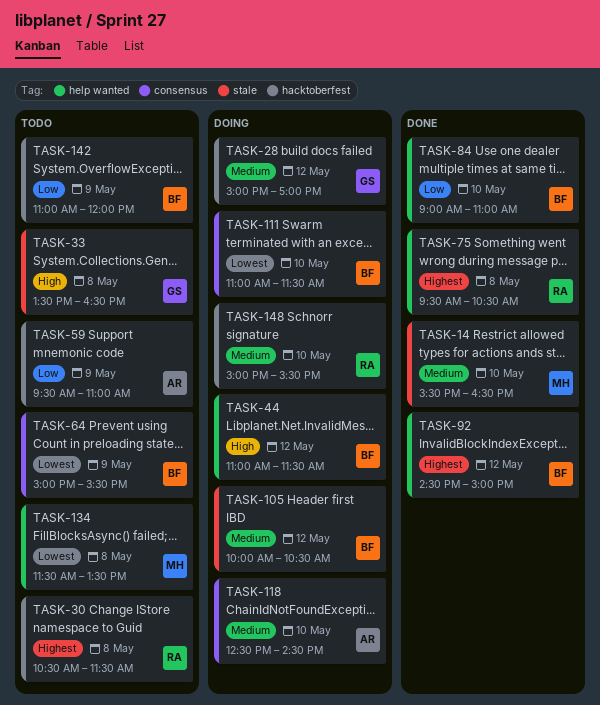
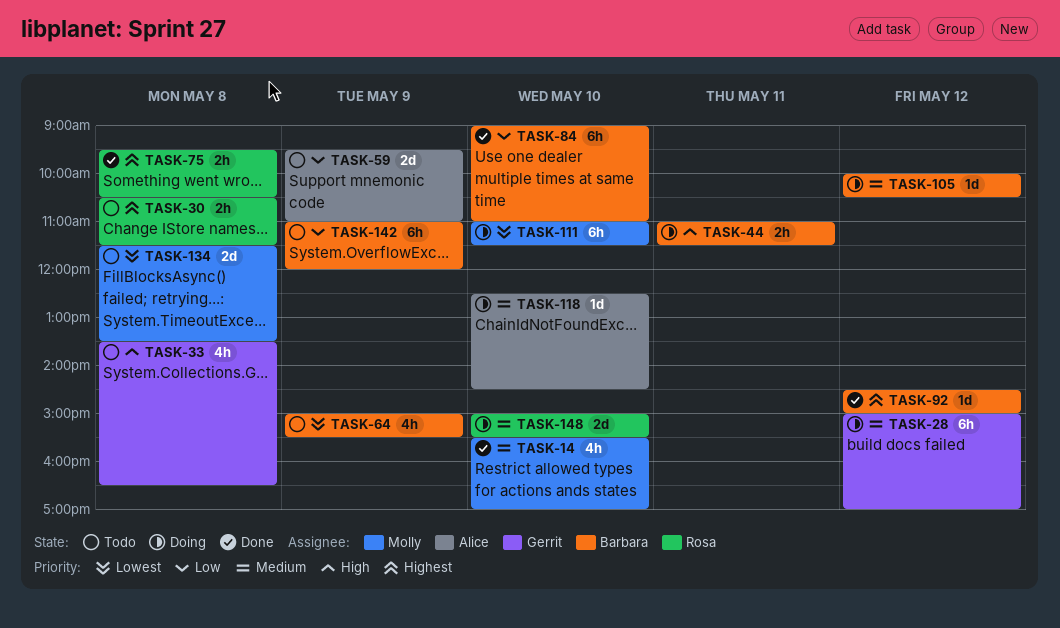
TASK-14, ends: 16:30 -> 17:00
TASK-44, day: May 12 -> May 11
TASK-111, owner: Barbara -> Molly

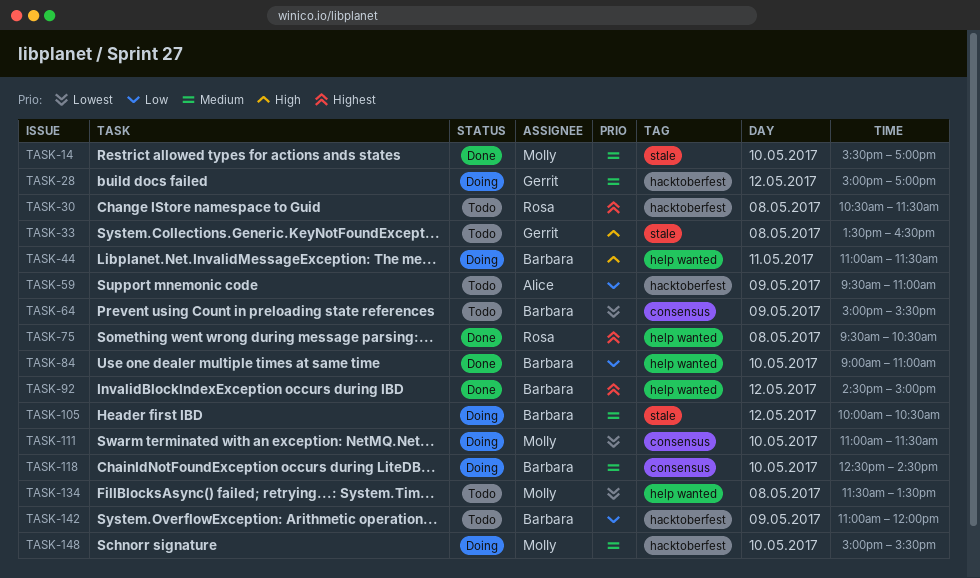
TASK-118, owner: Alice -> Barbara
TASK-148, owner: Rosa -> Molly

